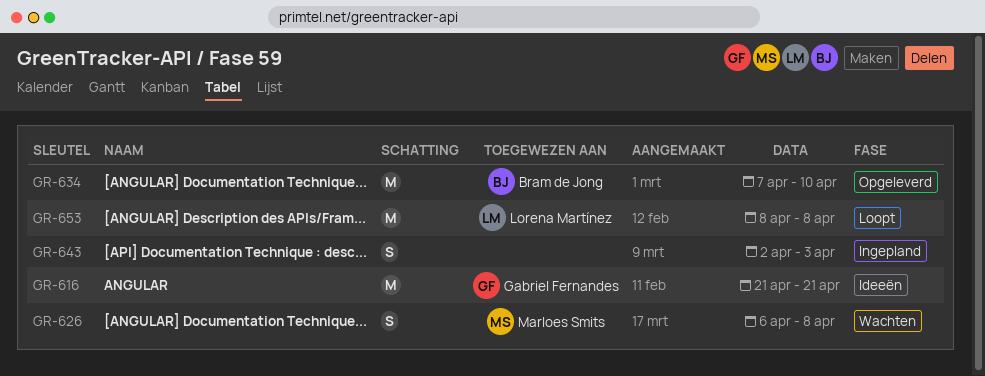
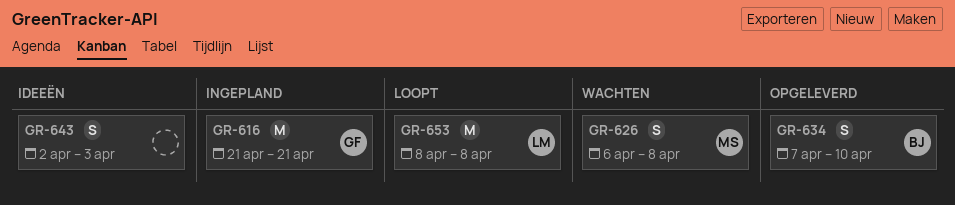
GR-616, status: Ideeën -> Ingepland
GR-634, estimate: M -> S
GR-643, status: Ingepland -> Ideeën

